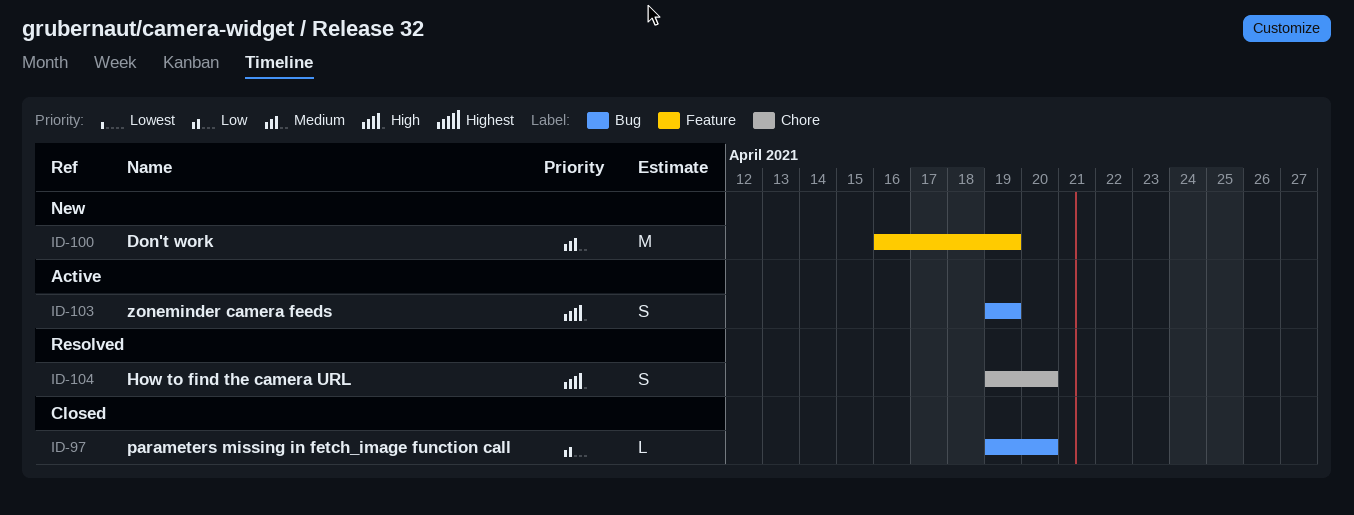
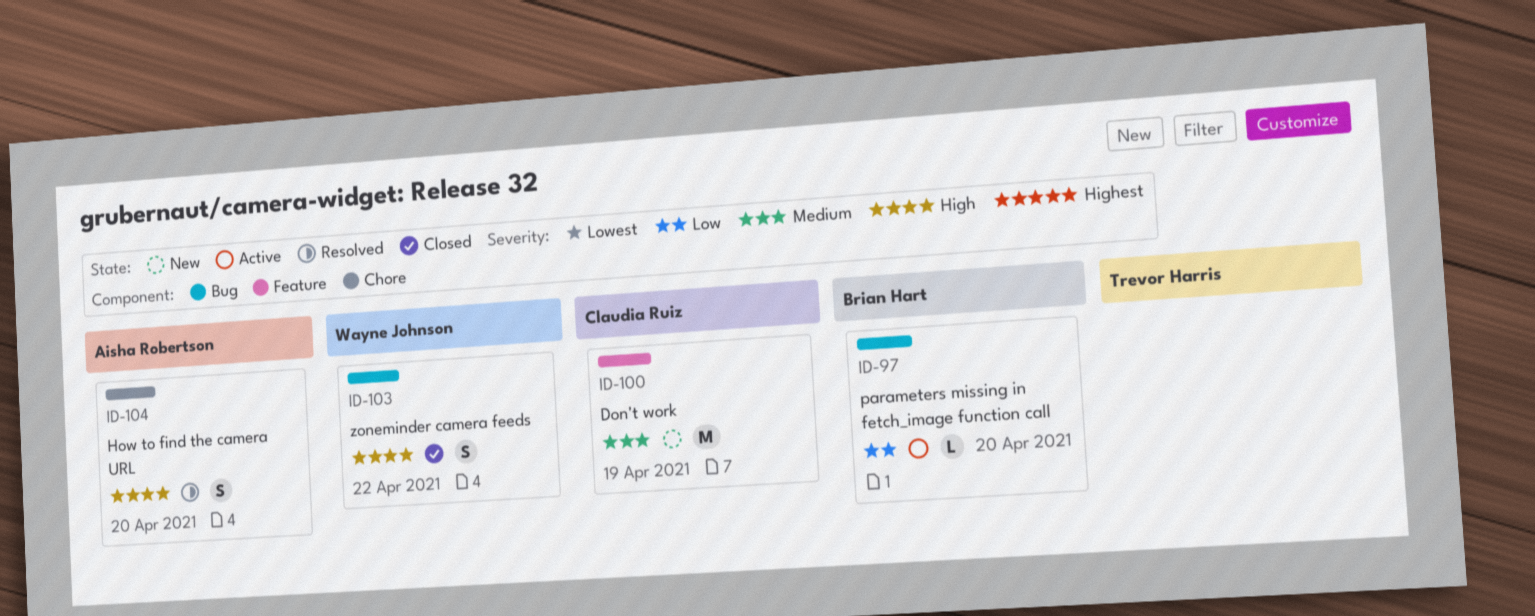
ID-97, status: Closed -> Active
ID-103, status: Active -> Closed
ID-103, due: Apr 19 -> Apr 22

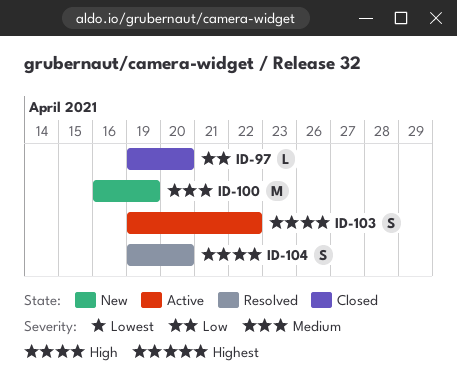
ID-97, status: Active -> Closed
ID-103, status: Closed -> Active

